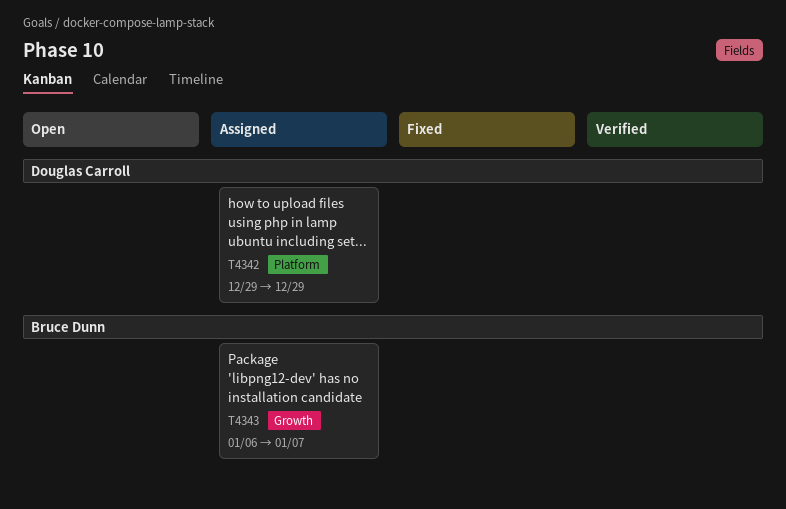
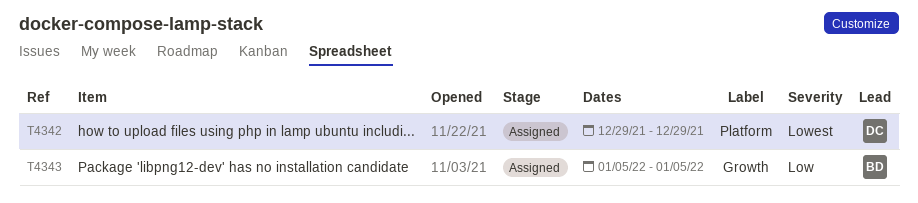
T4343, start: Jan 6 -> Jan 5
T4343, due: Jan 7 -> Jan 5

